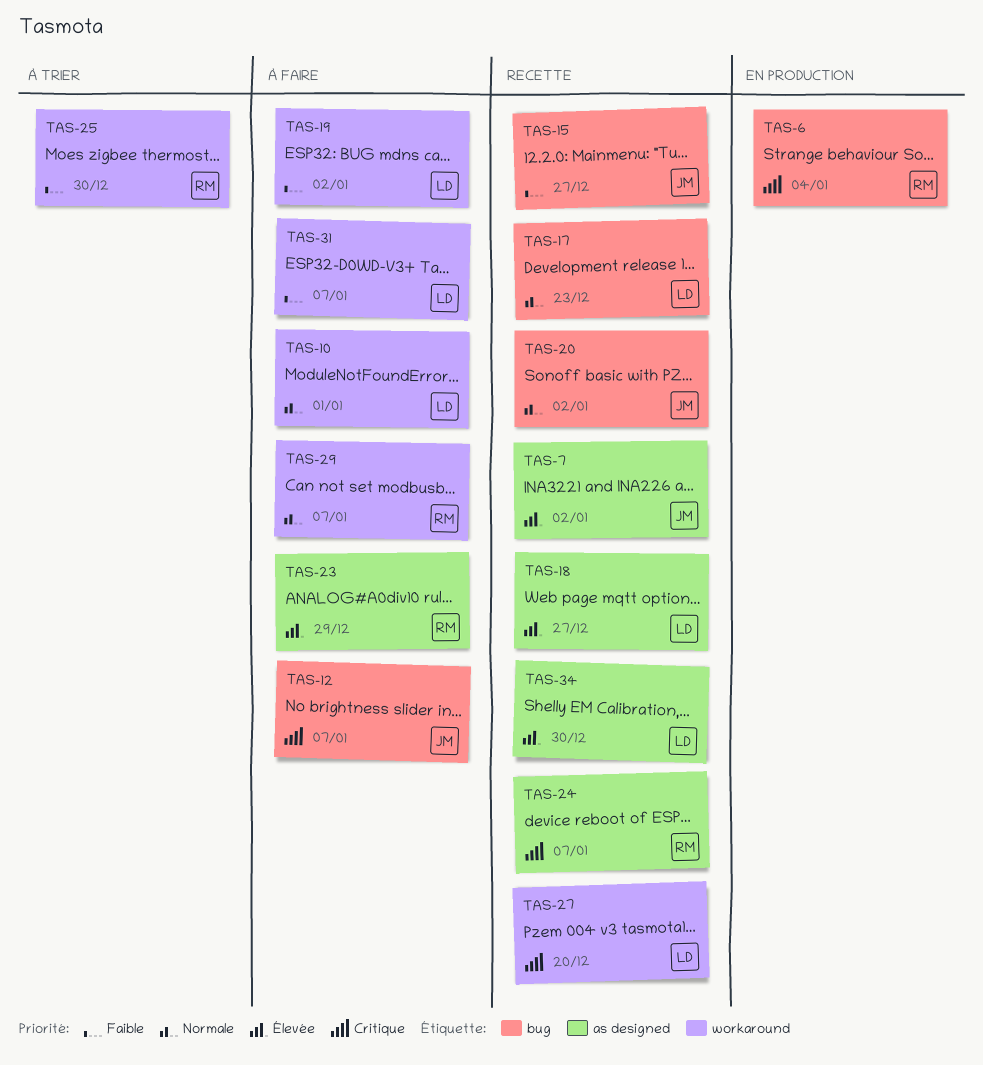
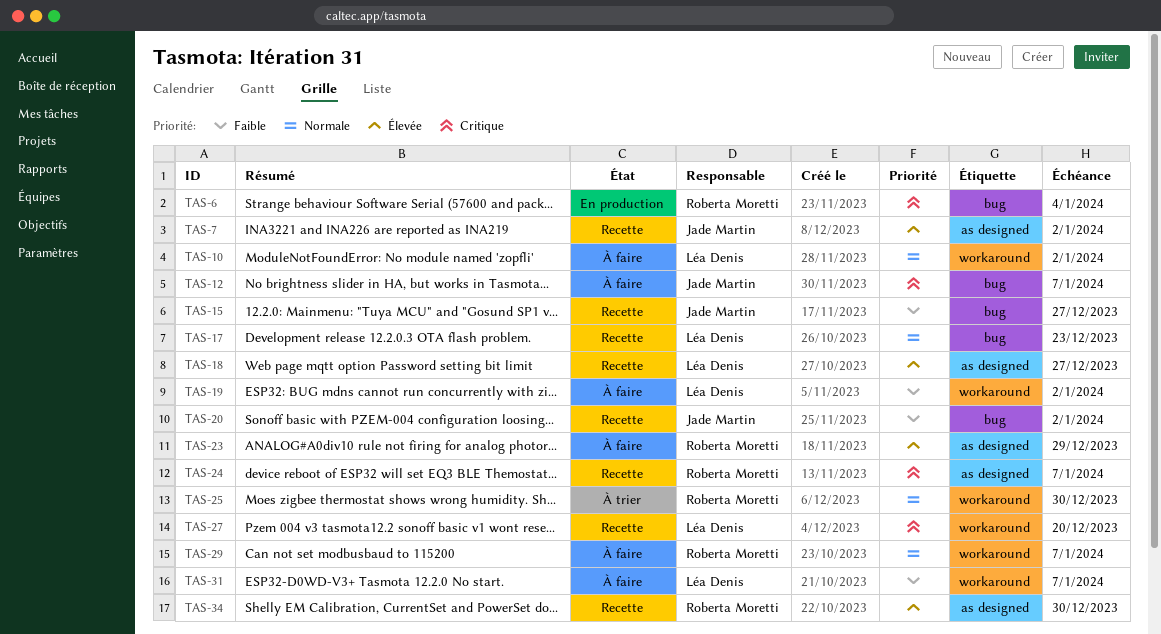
TAS-10, due: Jan 1 -> Jan 2
TAS-20, priority: Normale -> Faible
TAS-25, priority: Faible -> Normale
TAS-34, owner: Léa Denis -> Roberta Moretti

